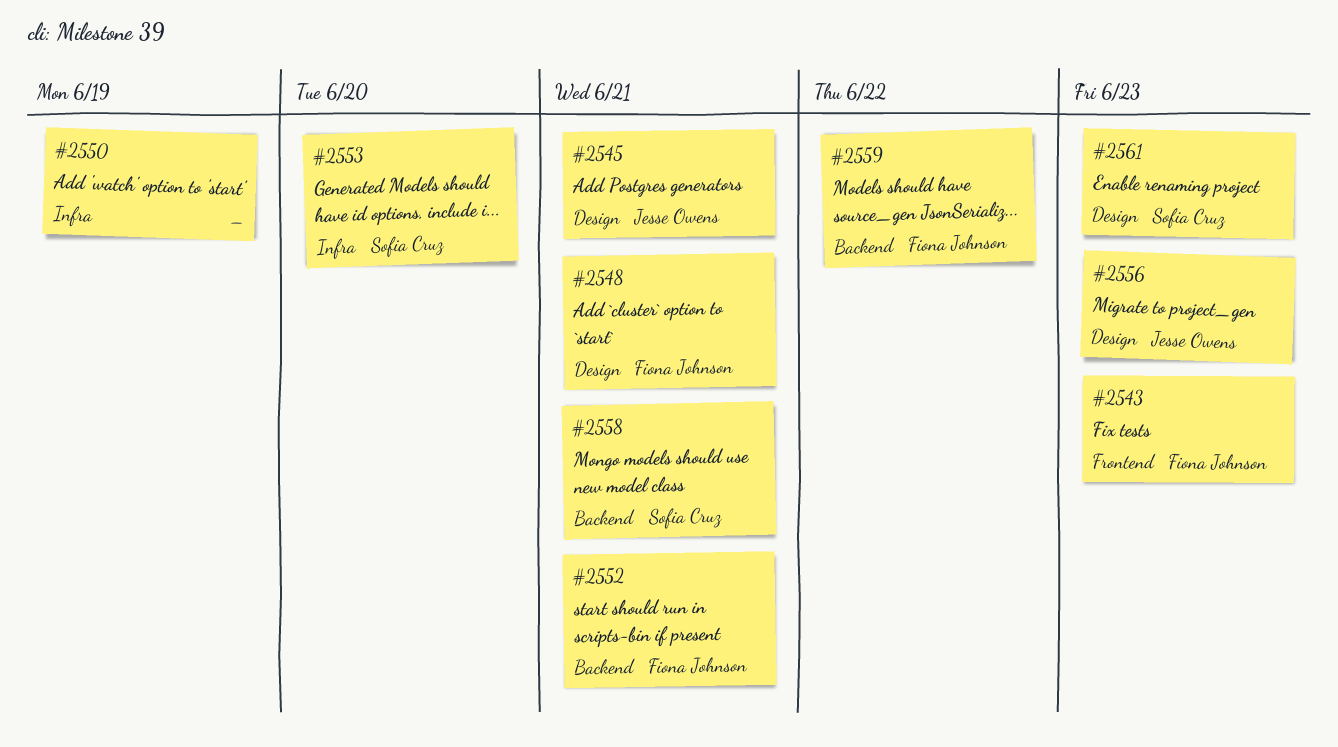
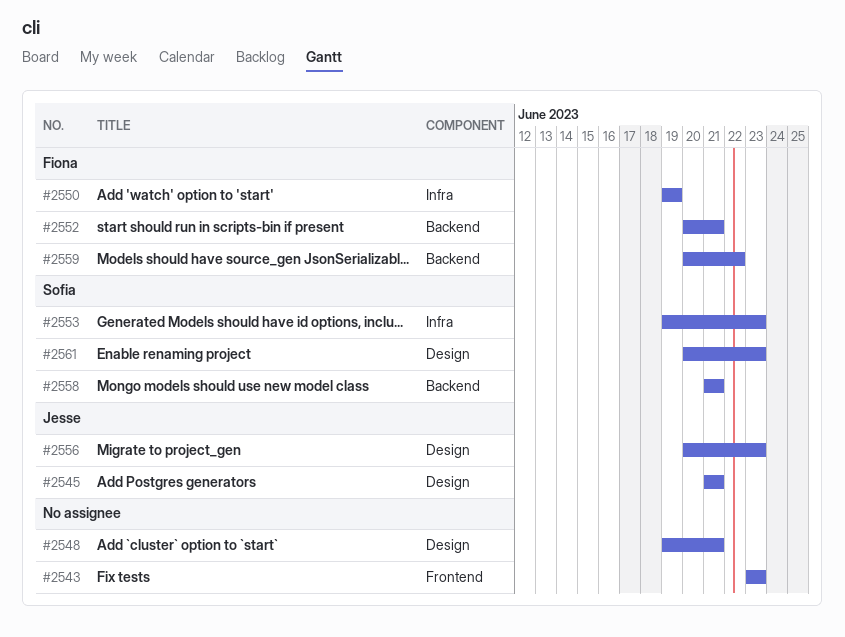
#2543, owner: Fiona Johnson -> none
#2548, owner: Fiona Johnson -> none
#2550, owner: none -> Fiona Johnson
#2553, due: Jun 20 -> Jun 23

